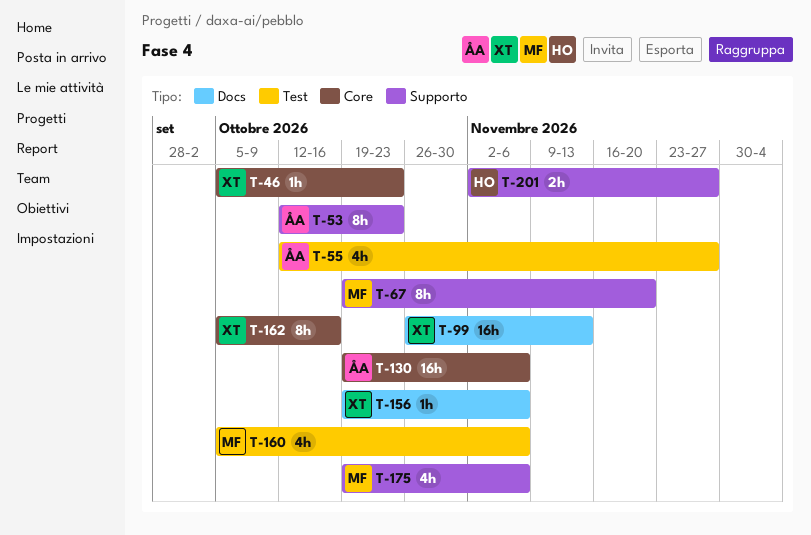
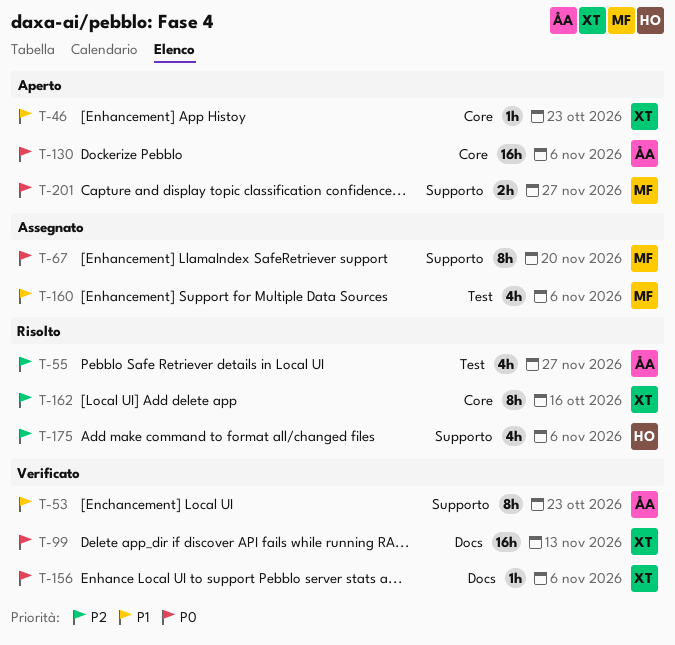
T-175, owner: MF -> HO
T-201, owner: HO -> MF

